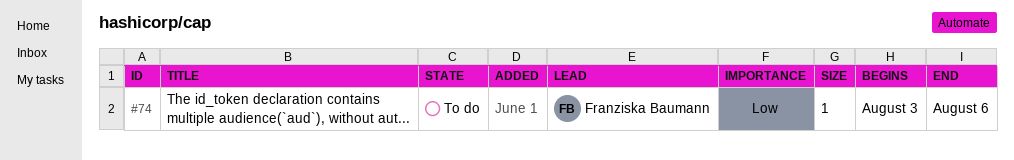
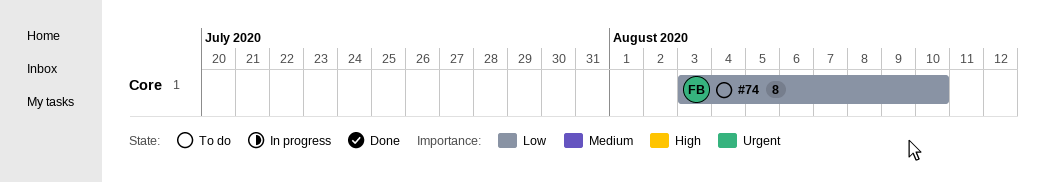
#74, estimate: 1 -> 8
#74, due: Aug 6 -> Aug 10

